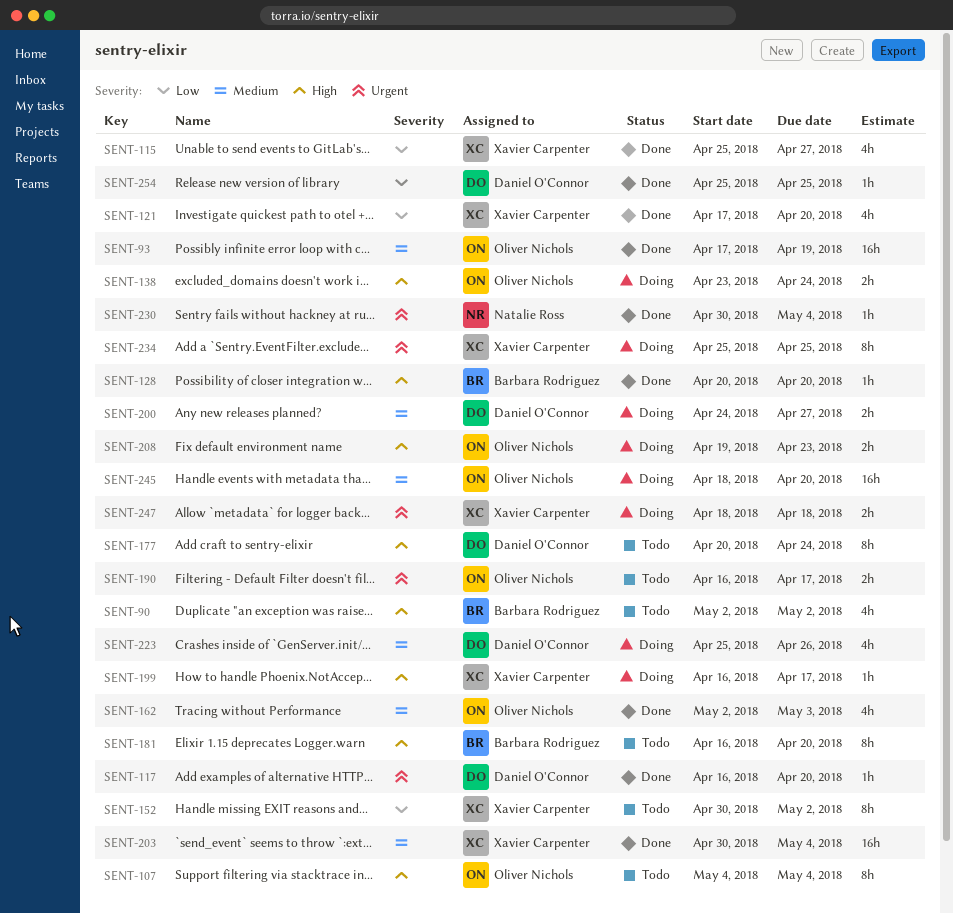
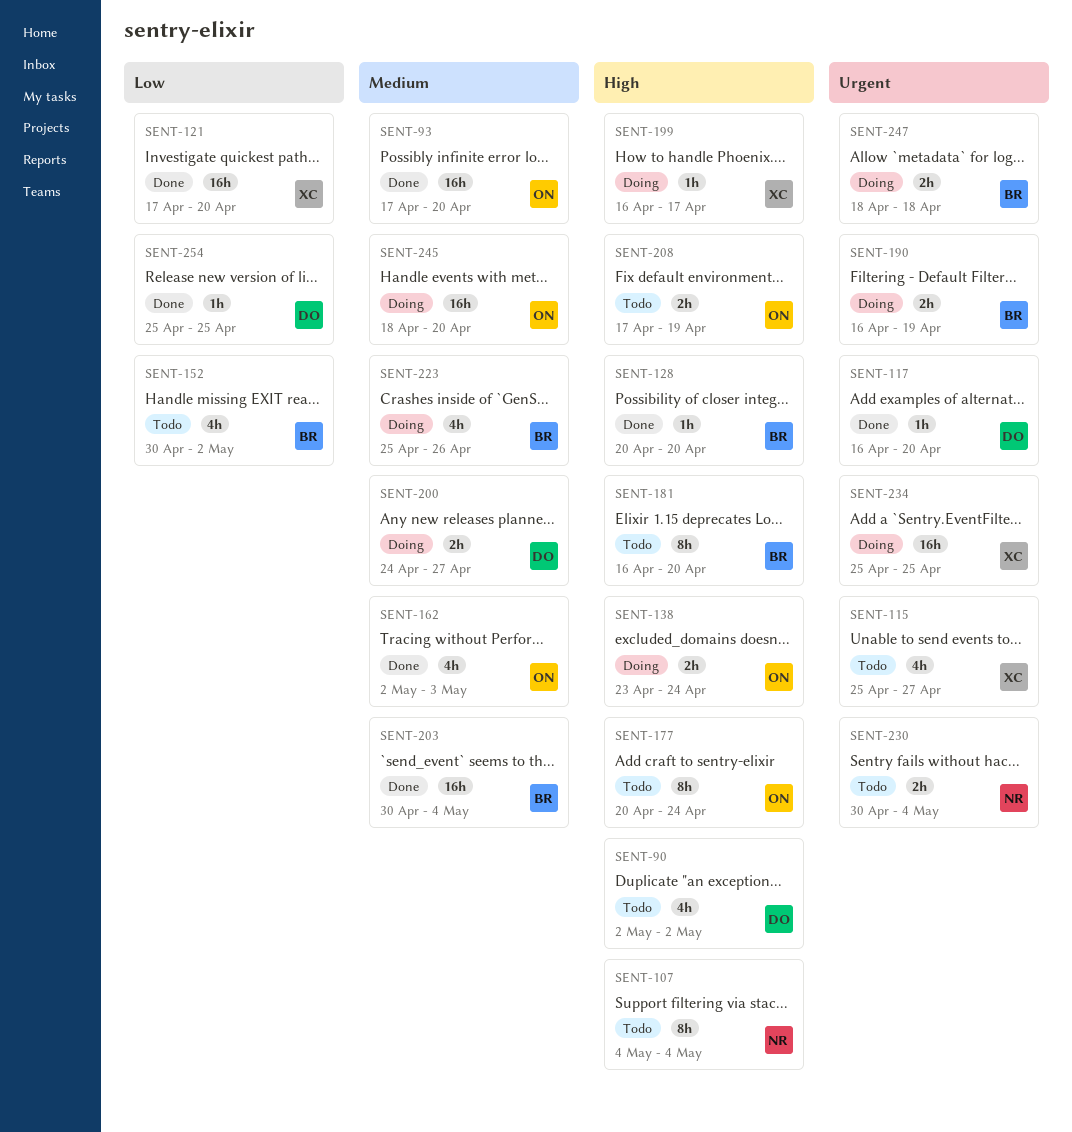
SENT-90, owner: Barbara Rodriguez -> Daniel O'Connor
SENT-93, due: Apr 19 -> Apr 20
SENT-107, owner: Oliver Nichols -> Natalie Ross
SENT-115, status: Done -> Todo
SENT-115, priority: Low -> Urgent
SENT-121, estimate: 4h -> 16h
SENT-152, owner: Xavier Carpenter -> Barbara Rodriguez
SENT-152, estimate: 8h -> 4h
SENT-177, owner: Daniel O'Connor -> Oliver Nichols
SENT-190, status: Todo -> Doing
SENT-190, owner: Oliver Nichols -> Barbara Rodriguez
SENT-190, due: Apr 17 -> Apr 19
SENT-203, owner: Xavier Carpenter -> Barbara Rodriguez
SENT-208, status: Doing -> Todo
SENT-208, start: Apr 19 -> Apr 17
SENT-208, due: Apr 23 -> Apr 19
SENT-223, owner: Daniel O'Connor -> Barbara Rodriguez
SENT-230, status: Done -> Todo
SENT-230, estimate: 1h -> 2h
SENT-234, estimate: 8h -> 16h
SENT-247, owner: Xavier Carpenter -> Barbara Rodriguez

